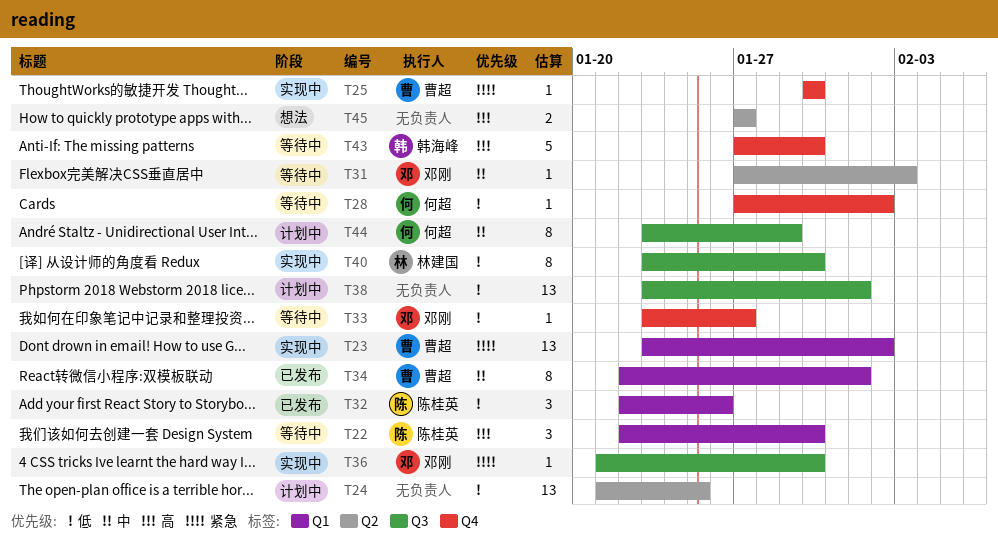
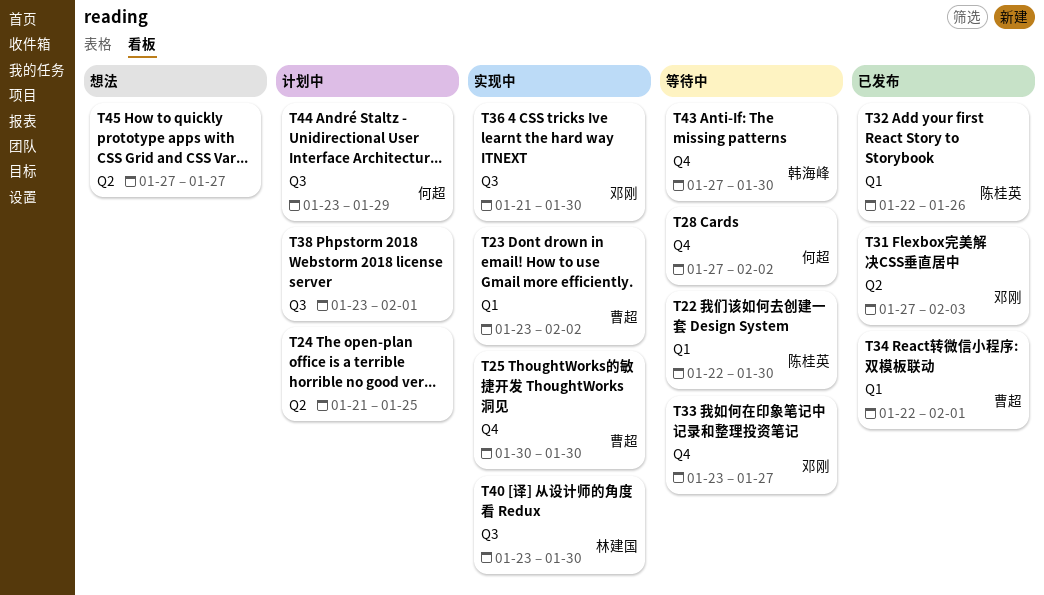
T31, status: 等待中 -> 已发布

